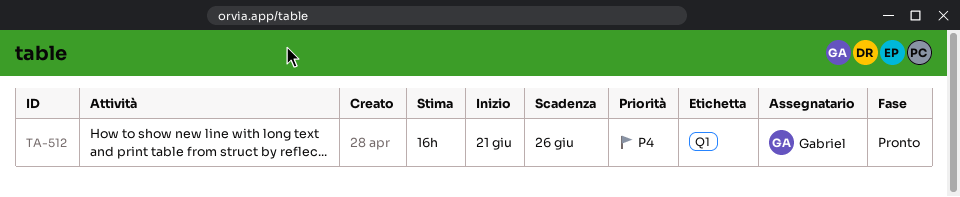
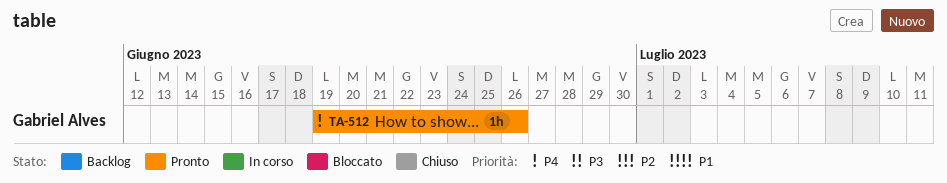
TA-512, estimate: 16h -> 1h
TA-512, start: Jun 21 -> Jun 19

